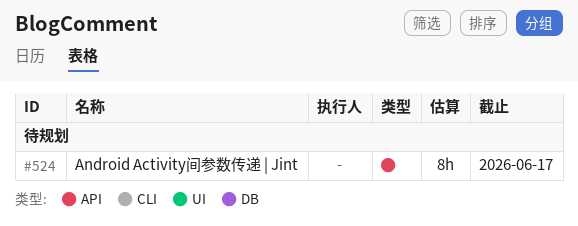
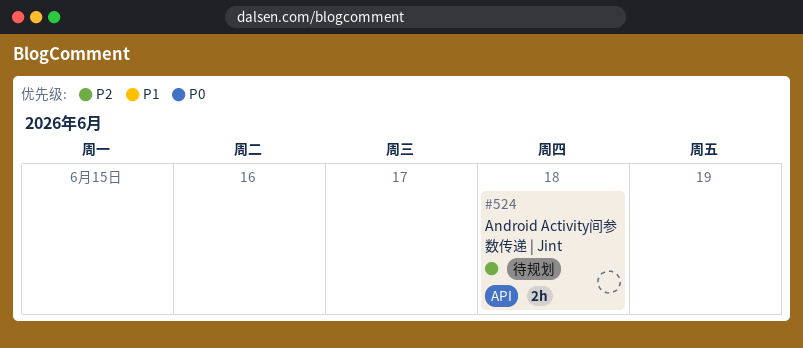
#524, estimate: 8h -> 2h
#524, due: Jun 17 -> Jun 18

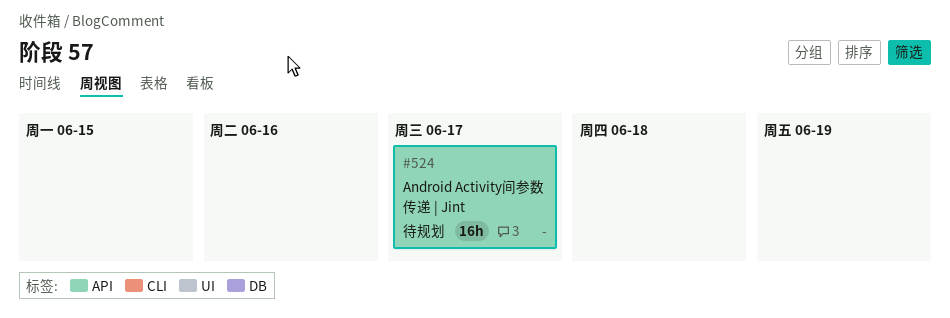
#524, estimate: 2h -> 16h
#524, due: Jun 18 -> Jun 17

